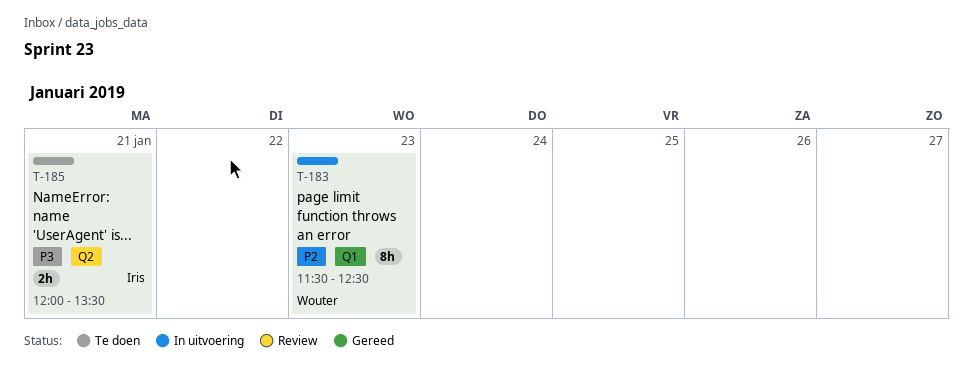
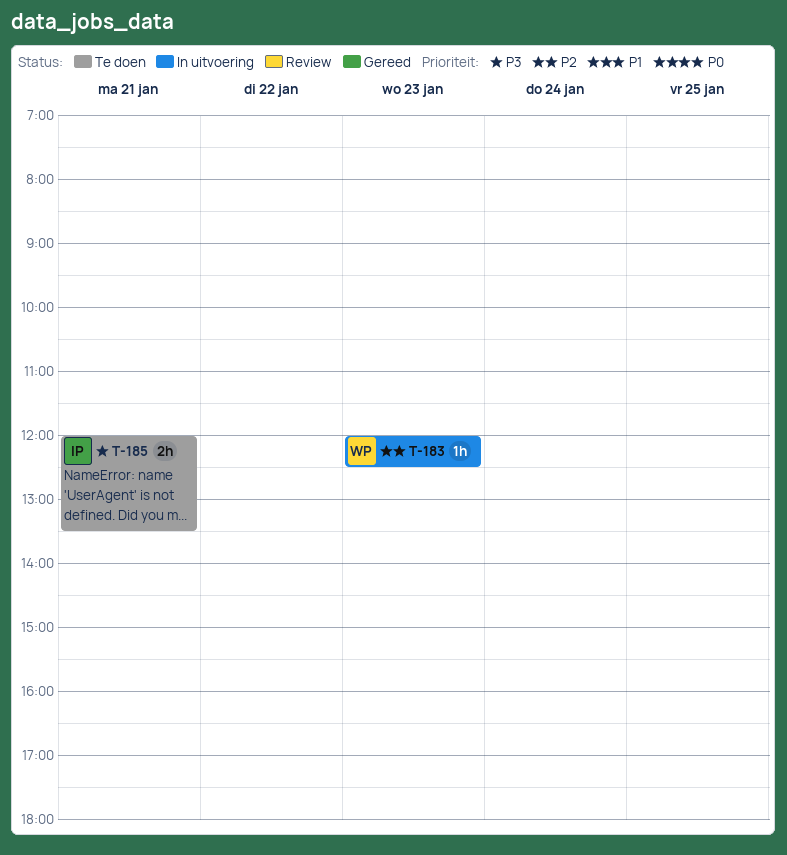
T-183, estimate: 8h -> 1h
T-183, begins: 11:30 -> 12:00

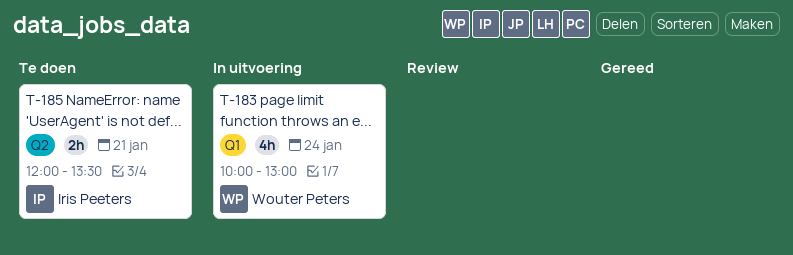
T-183, estimate: 1h -> 4h
T-183, day: Jan 23 -> Jan 24
T-183, begins: 12:00 -> 10:00
T-183, ends: 12:30 -> 13:00

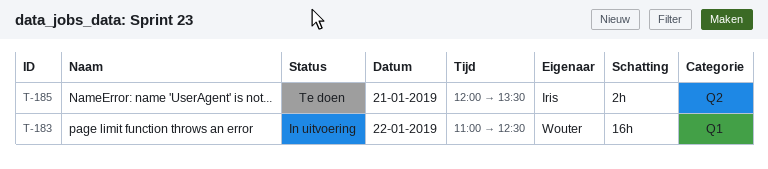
T-183, estimate: 4h -> 16h
T-183, day: Jan 24 -> Jan 22
T-183, begins: 10:00 -> 11:00
T-183, ends: 13:00 -> 12:30

